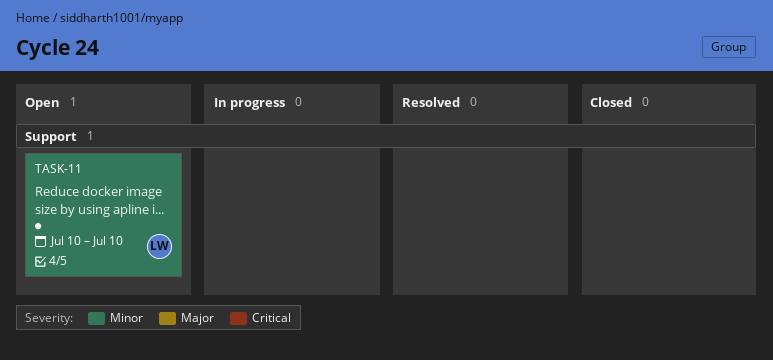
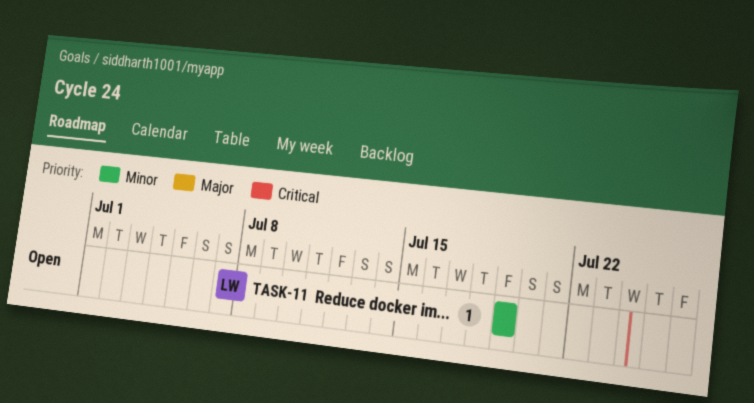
TASK-11, start: Jul 10 -> Jul 19
TASK-11, due: Jul 10 -> Jul 19

